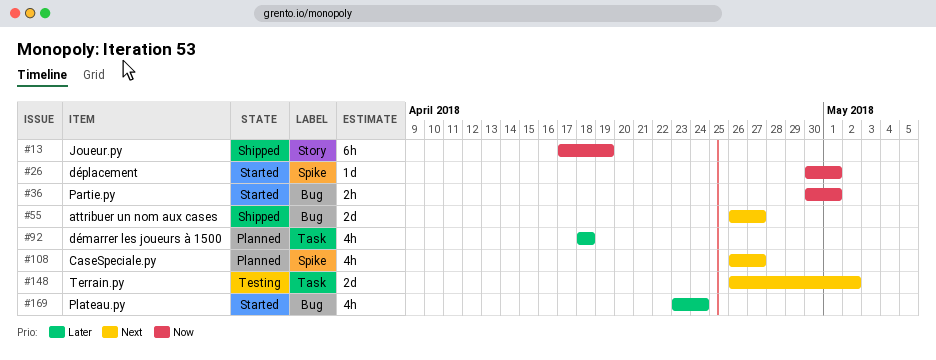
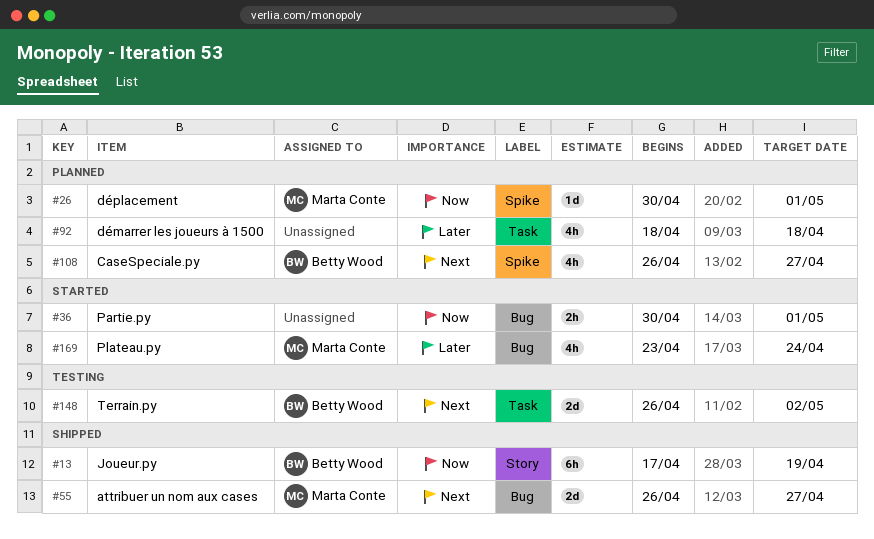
#26, status: Started -> Planned

